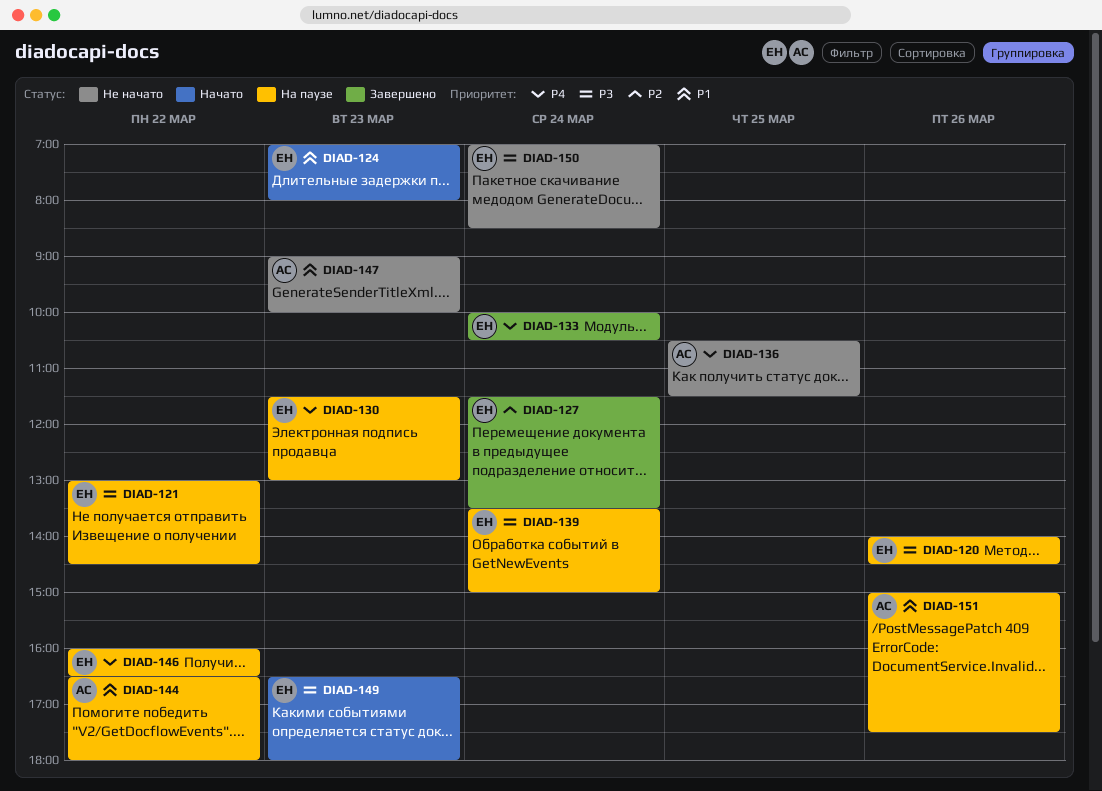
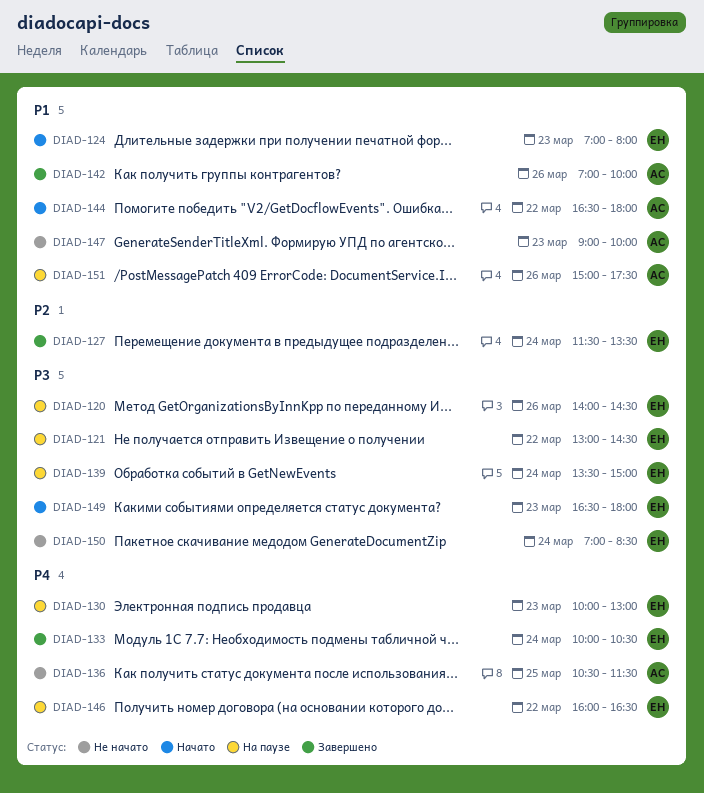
DIAD-130, begins: 11:30 -> 10:00
DIAD-142: none -> present
DIAD-144, status: На паузе -> Начато

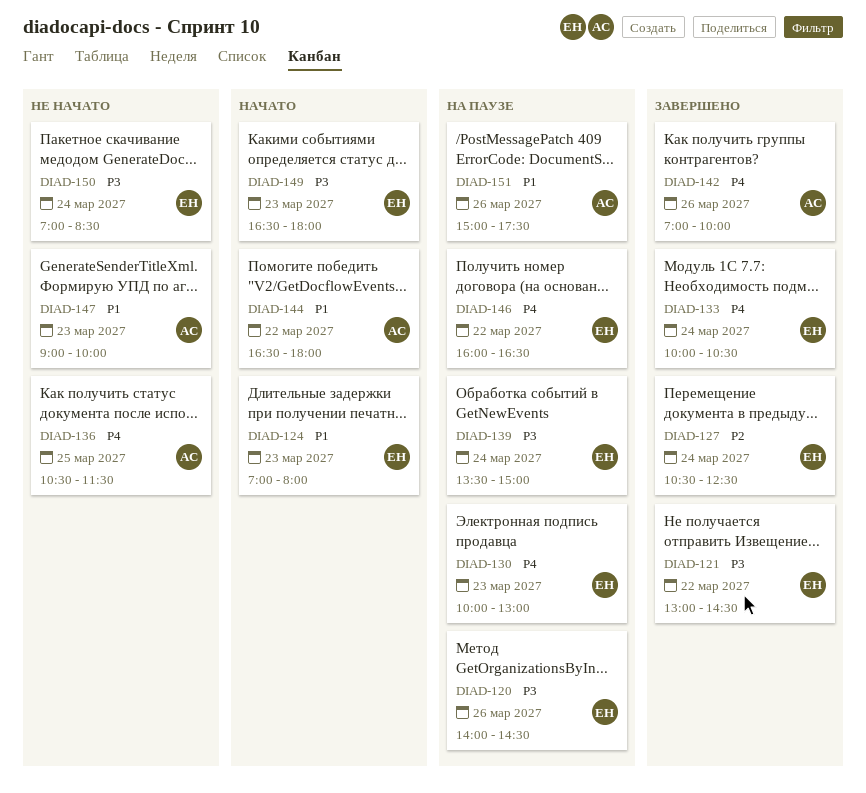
DIAD-121, status: На паузе -> Завершено
DIAD-127, begins: 11:30 -> 10:30
DIAD-127, ends: 13:30 -> 12:30
DIAD-142, priority: P1 -> P4

